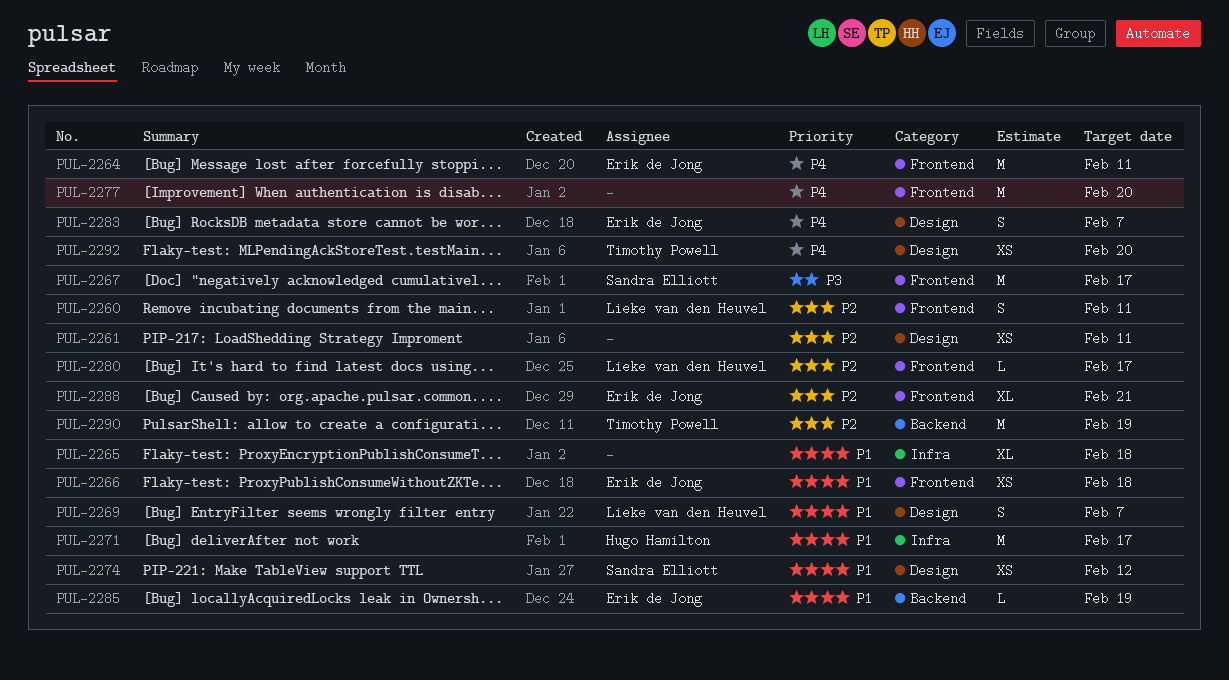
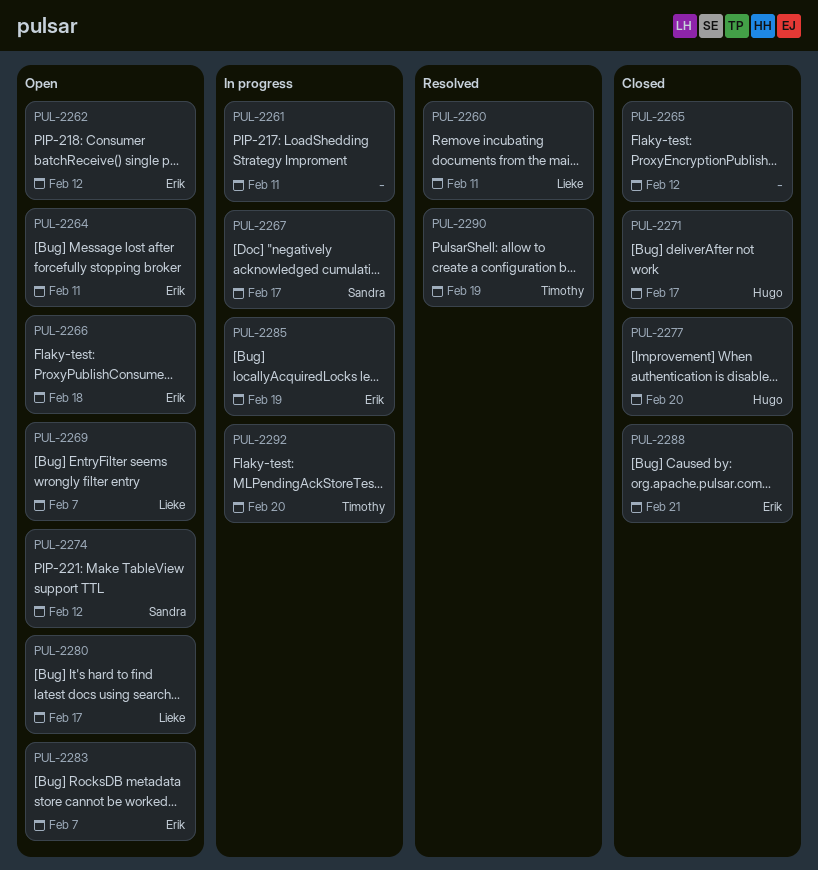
PUL-2262: none -> present
PUL-2265, due: Feb 18 -> Feb 12
PUL-2277, owner: none -> Hugo Hamilton

